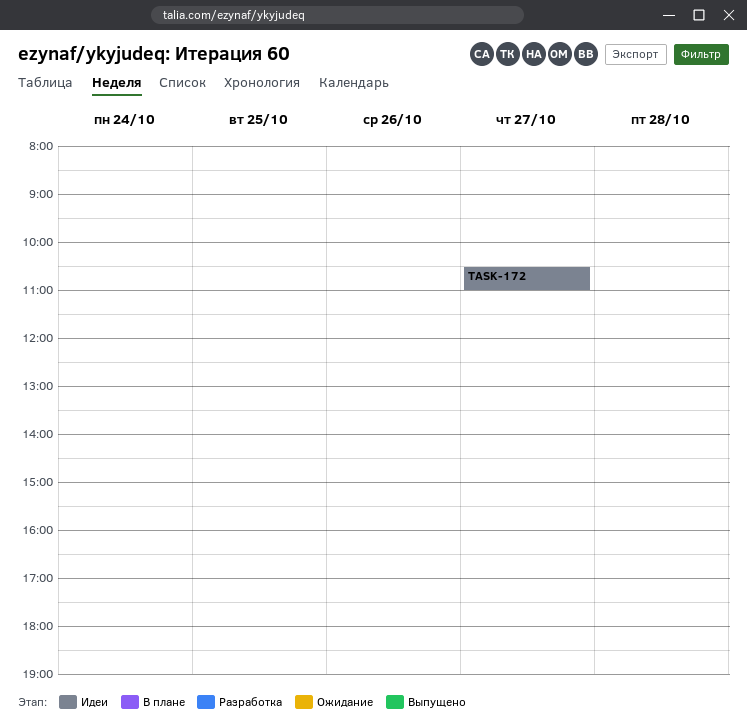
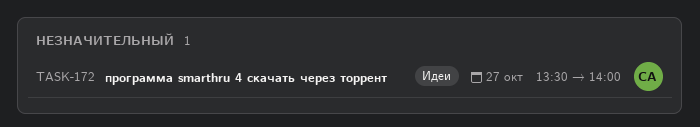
TASK-172, begins: 10:30 -> 13:30
TASK-172, ends: 11:00 -> 14:00

